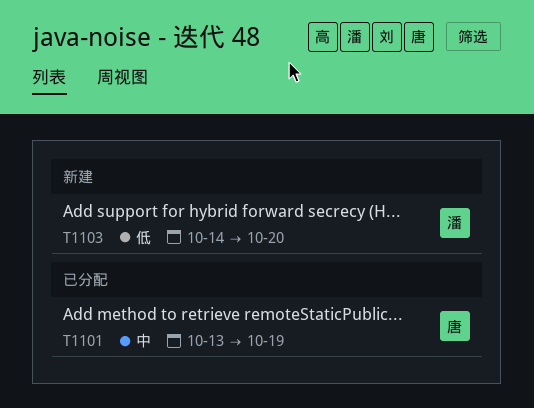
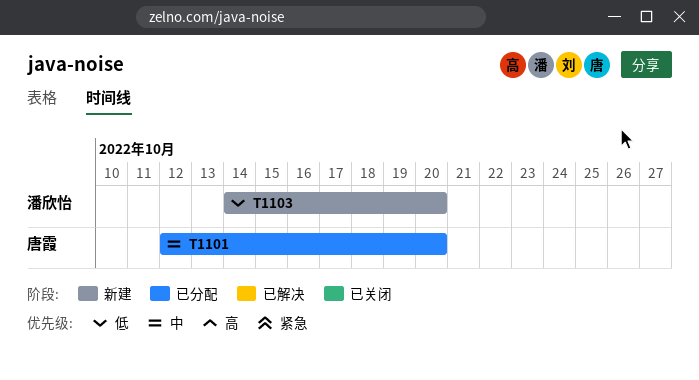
T1101, start: Oct 13 -> Oct 12
T1101, due: Oct 19 -> Oct 20

